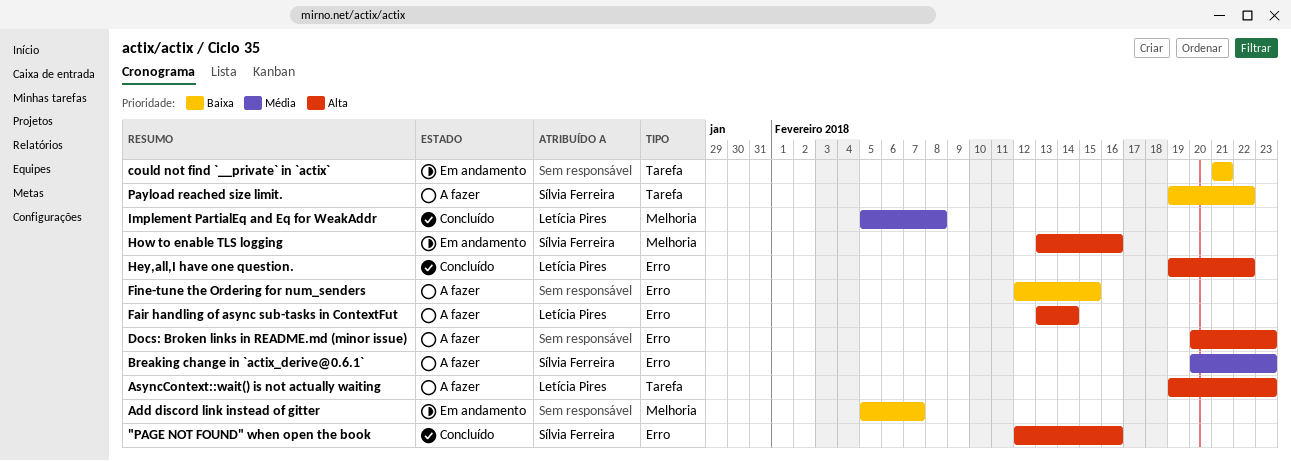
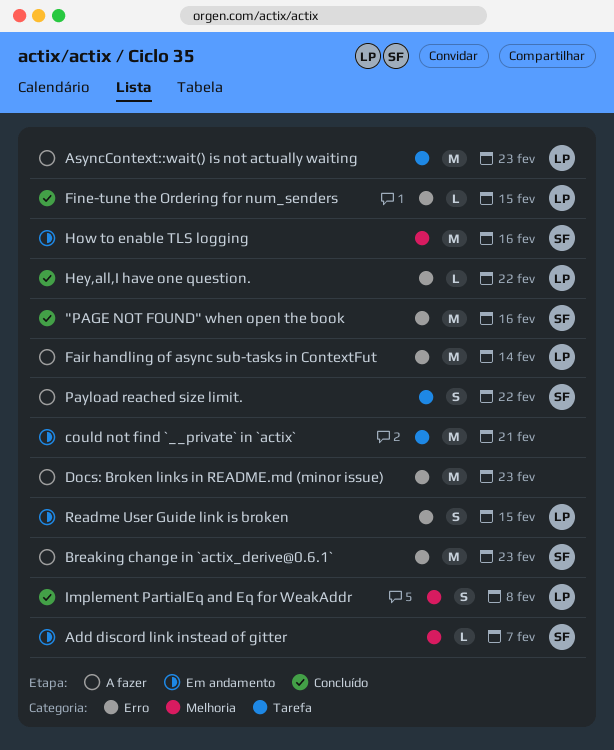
Add discord link instead of gitter, owner: none -> Sílvia Ferreira
Fine-tune the Ordering for num_senders, status: A fazer -> Concluído
Fine-tune the Ordering for num_senders, owner: none -> Letícia Pires
Readme User Guide link is broken: none -> present

